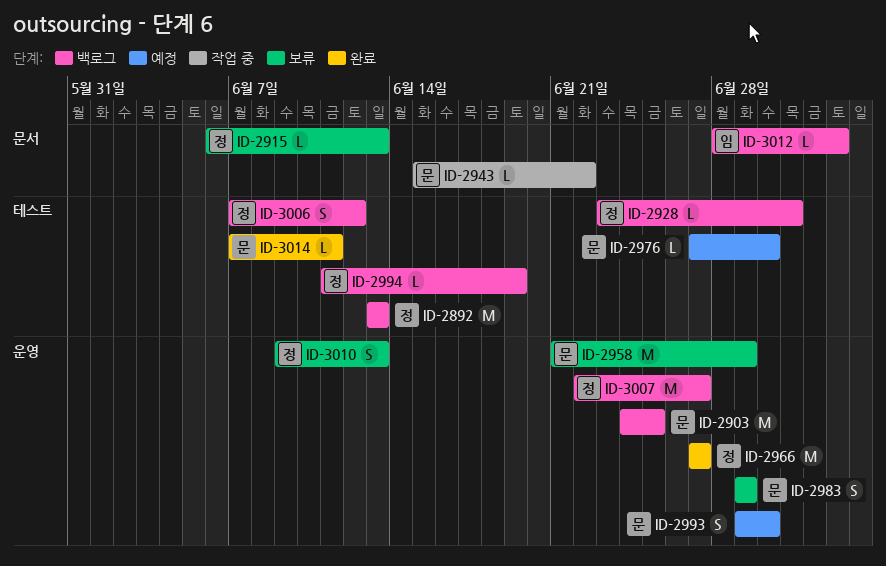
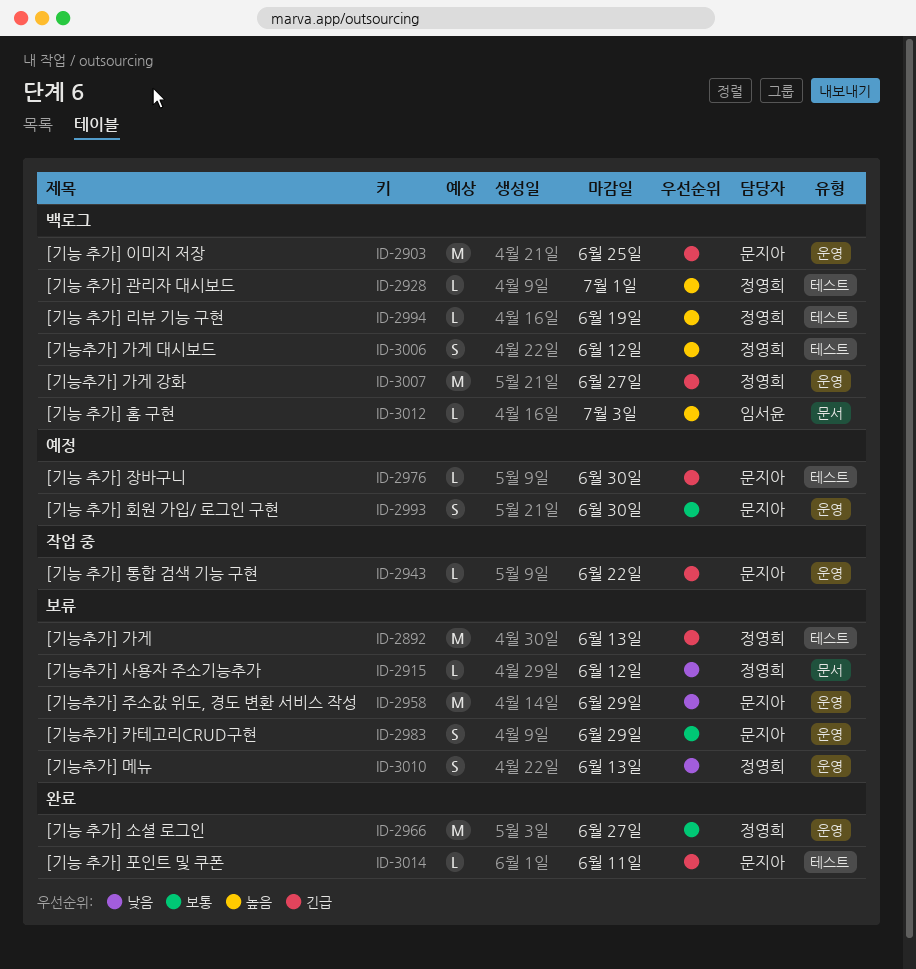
ID-2892, status: 백로그 -> 보류
ID-2915, due: Jun 13 -> Jun 12
ID-2943, label: 문서 -> 운영

